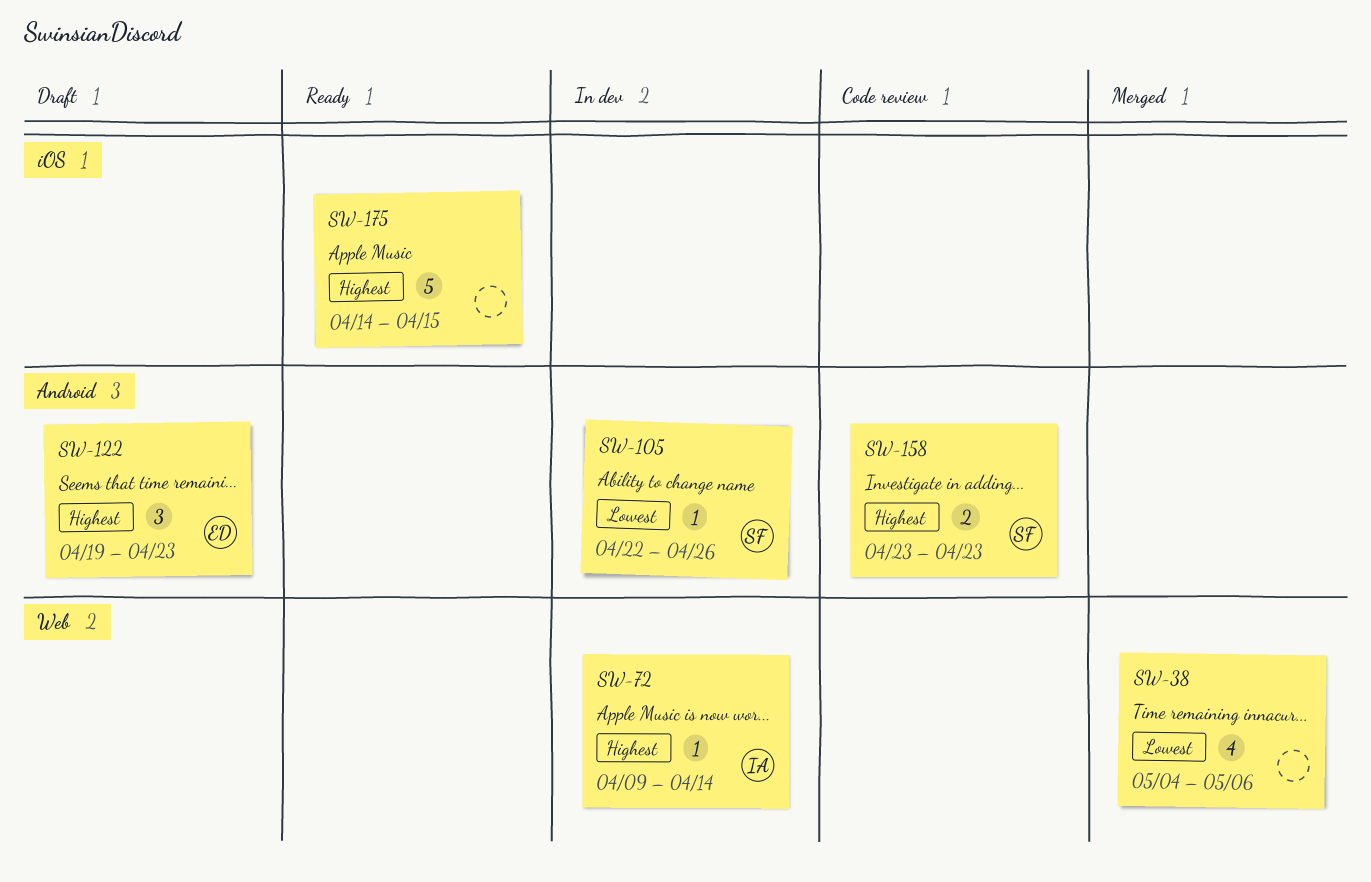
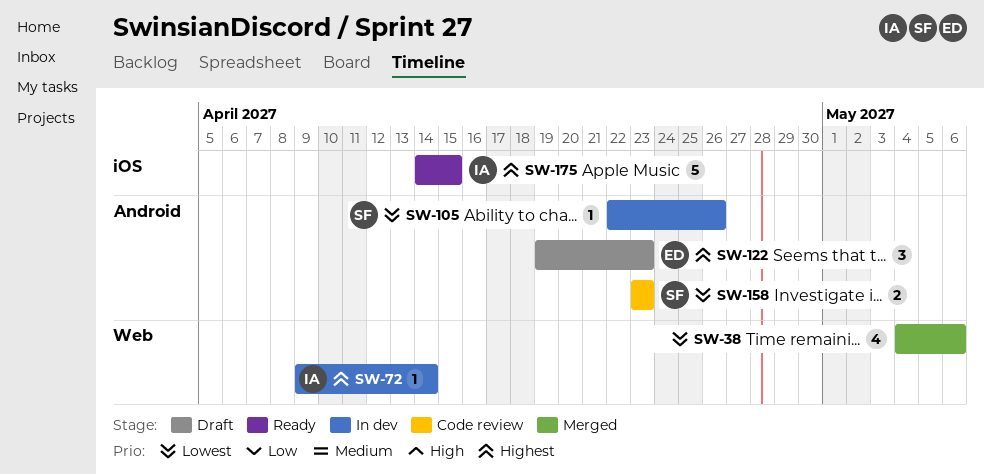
SW-158, priority: Highest -> Lowest
SW-175, owner: none -> IA

